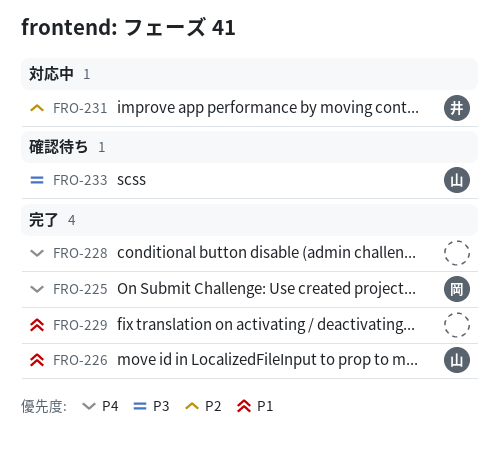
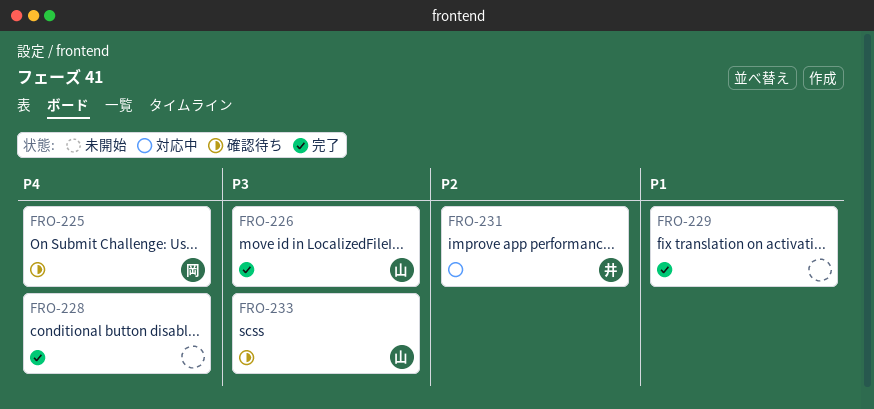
FRO-225, status: 完了 -> 確認待ち
FRO-226, priority: P1 -> P3

